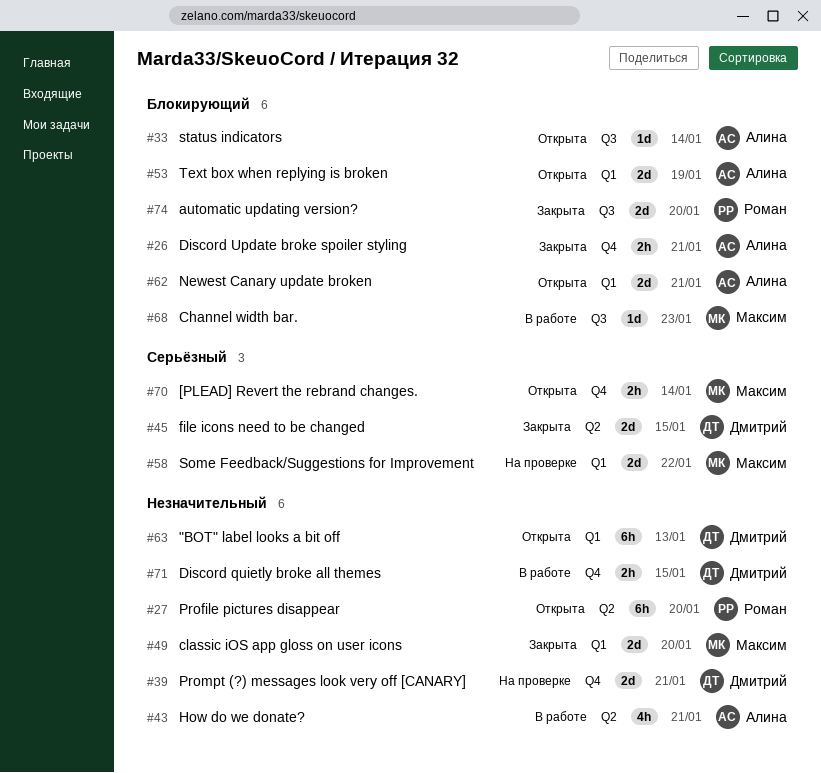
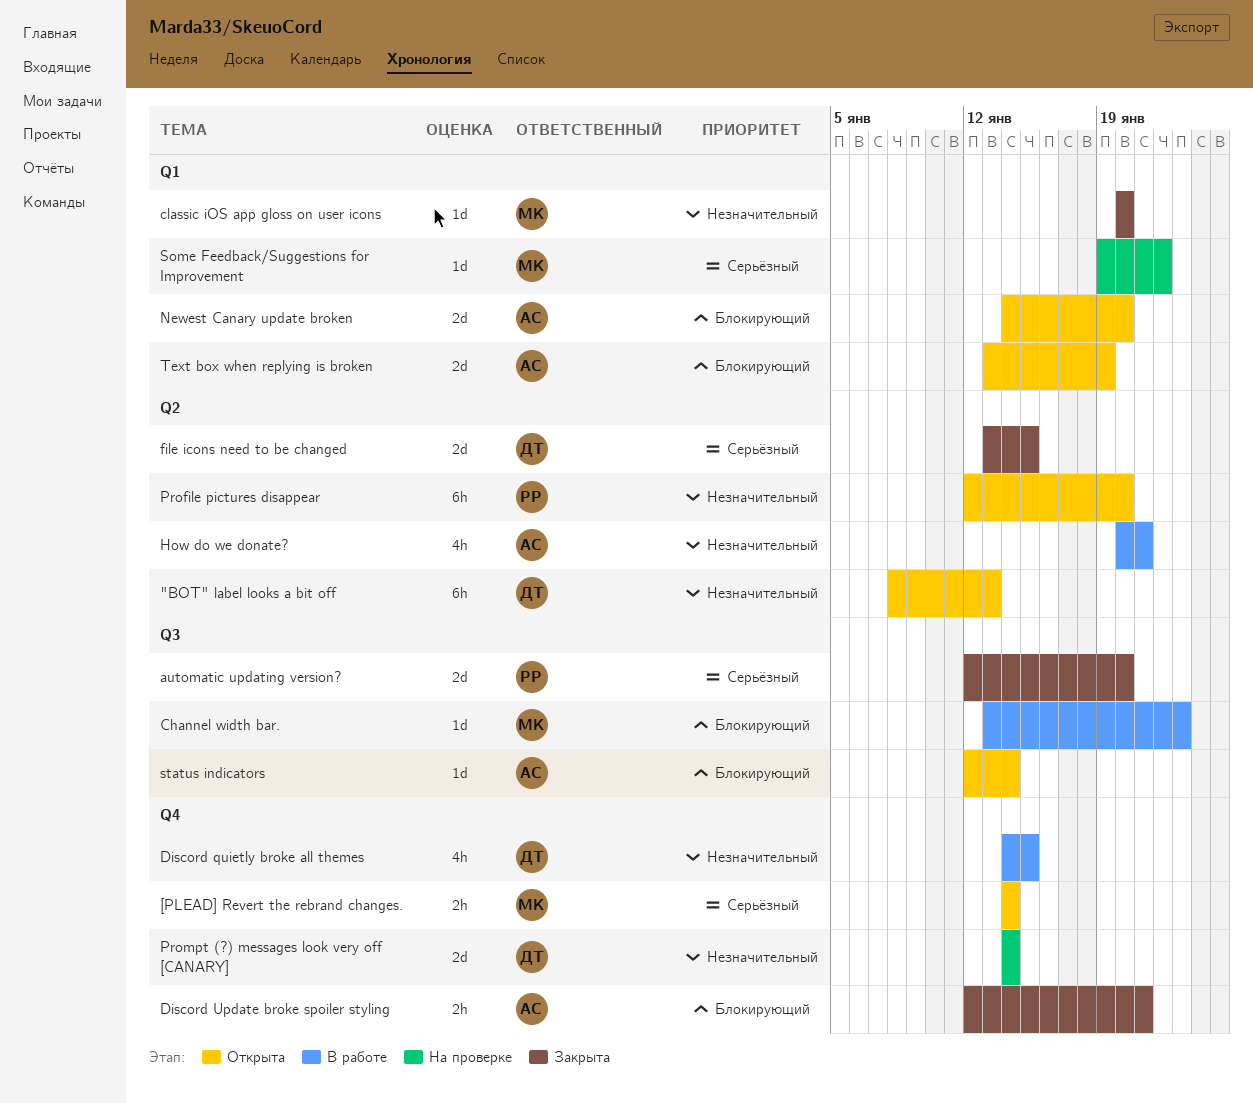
"BOT" label looks a bit off, label: Q1 -> Q2
automatic updating version?, priority: Блокирующий -> Серьёзный
classic iOS app gloss on user icons, estimate: 2d -> 1d
Discord quietly broke all themes, estimate: 2h -> 4h
Newest Canary update broken, due: Jan 21 -> Jan 20
Prompt (?) messages look very off [CANARY], due: Jan 21 -> Jan 14
Some Feedback/Suggestions for Improvement, estimate: 2d -> 1d

